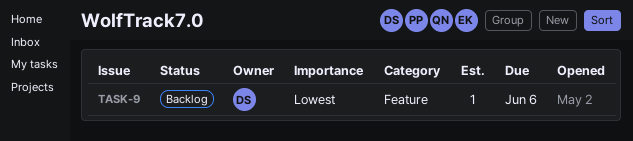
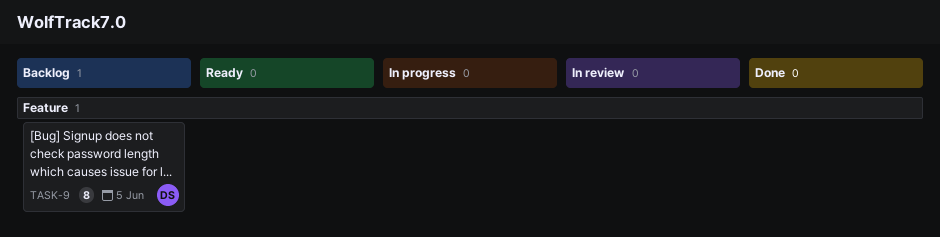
TASK-9, estimate: 1 -> 8
TASK-9, due: Jun 6 -> Jun 5

